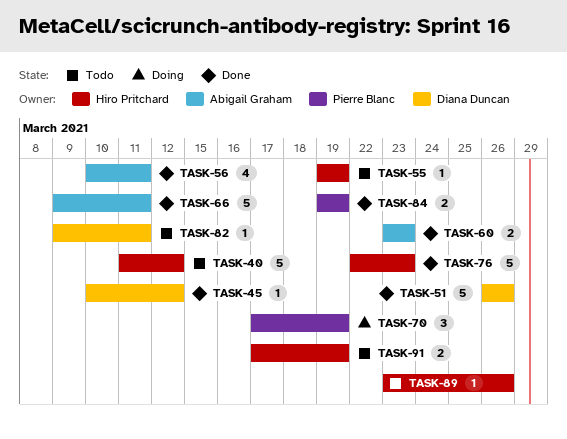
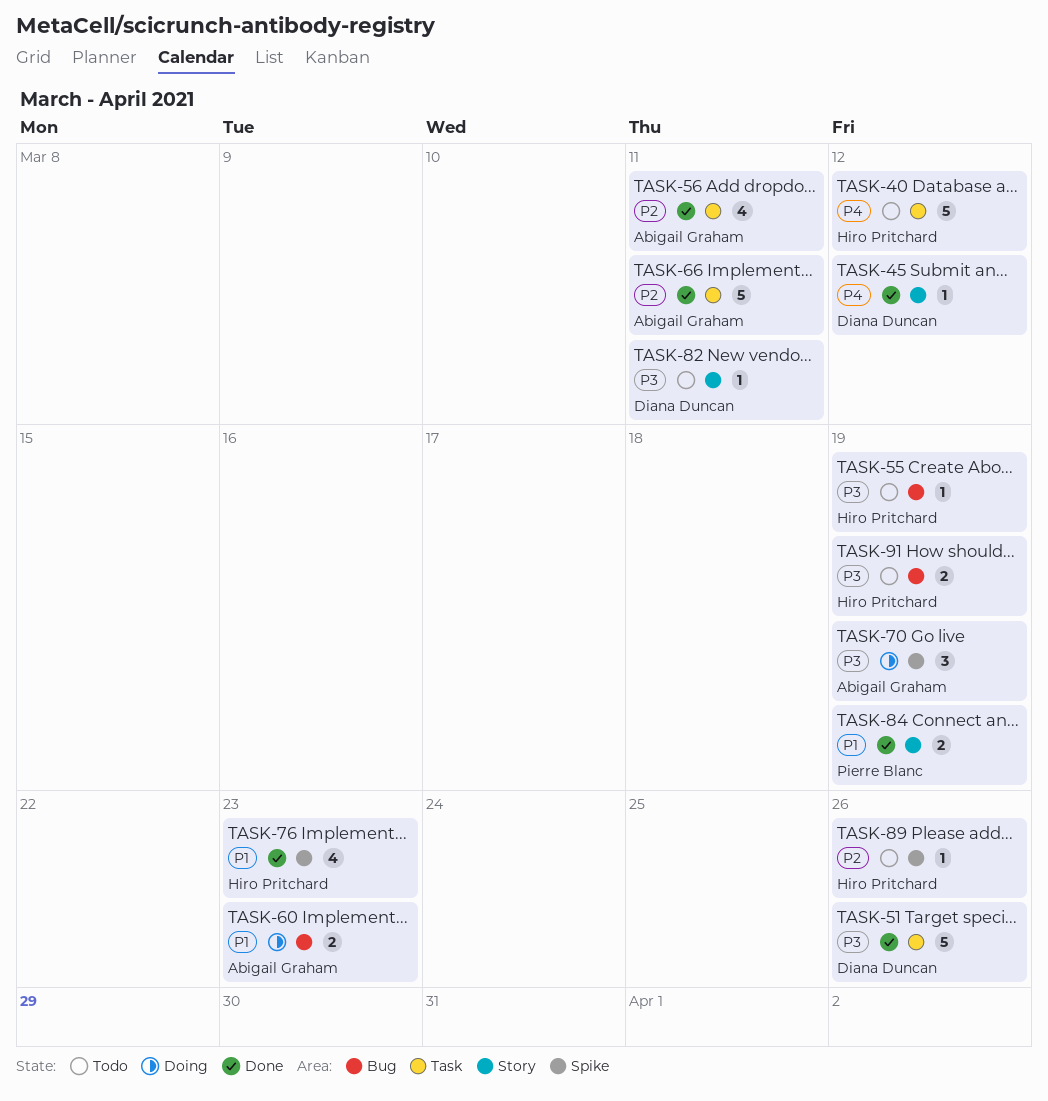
TASK-60, status: Done -> Doing
TASK-70, owner: Pierre Blanc -> Abigail Graham
TASK-76, estimate: 5 -> 4

